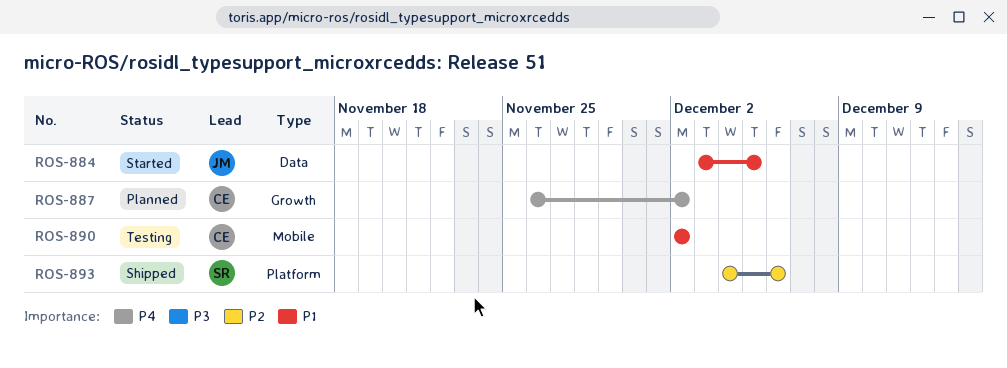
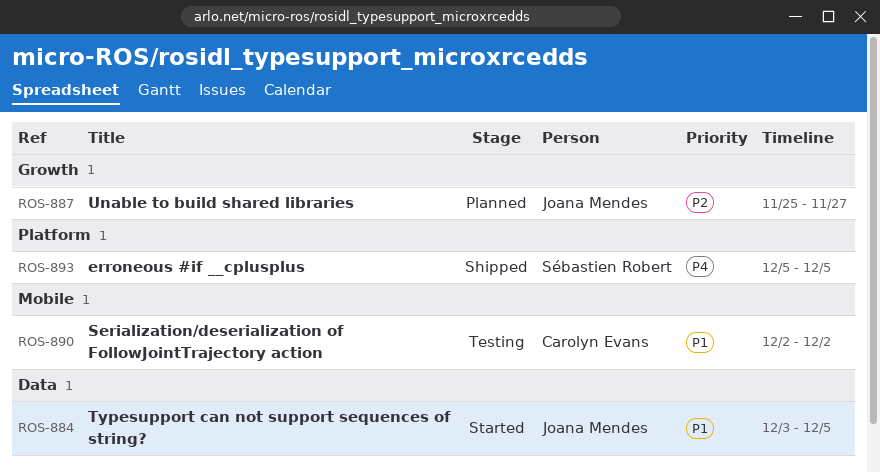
ROS-887, owner: Carolyn Evans -> Joana Mendes
ROS-887, priority: P4 -> P2
ROS-887, start: Nov 26 -> Nov 25
ROS-887, due: Dec 2 -> Nov 27
ROS-893, priority: P2 -> P4
ROS-893, start: Dec 4 -> Dec 5
ROS-893, due: Dec 6 -> Dec 5

